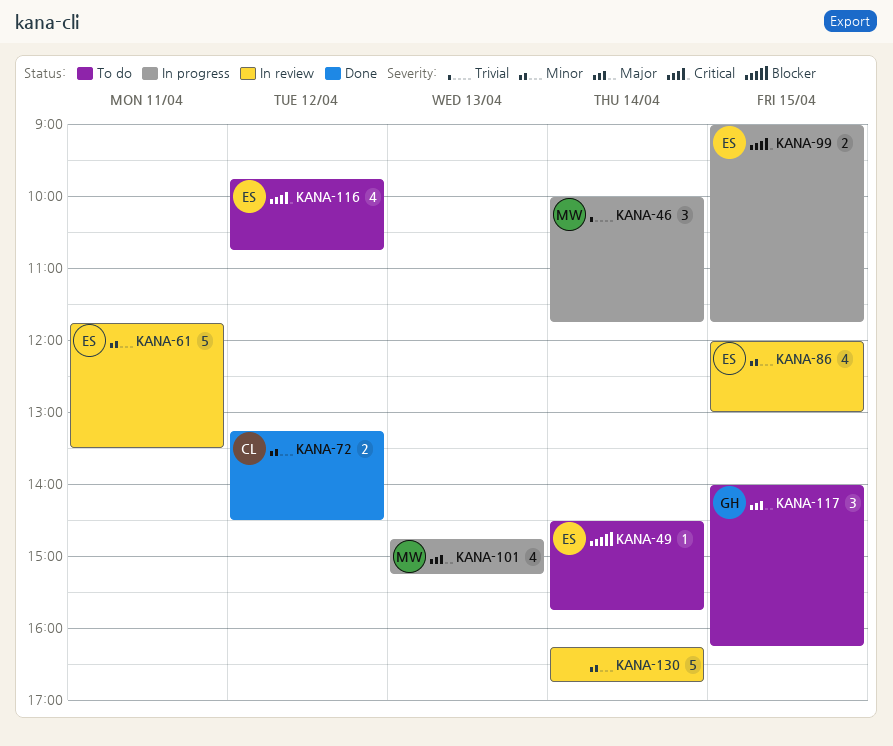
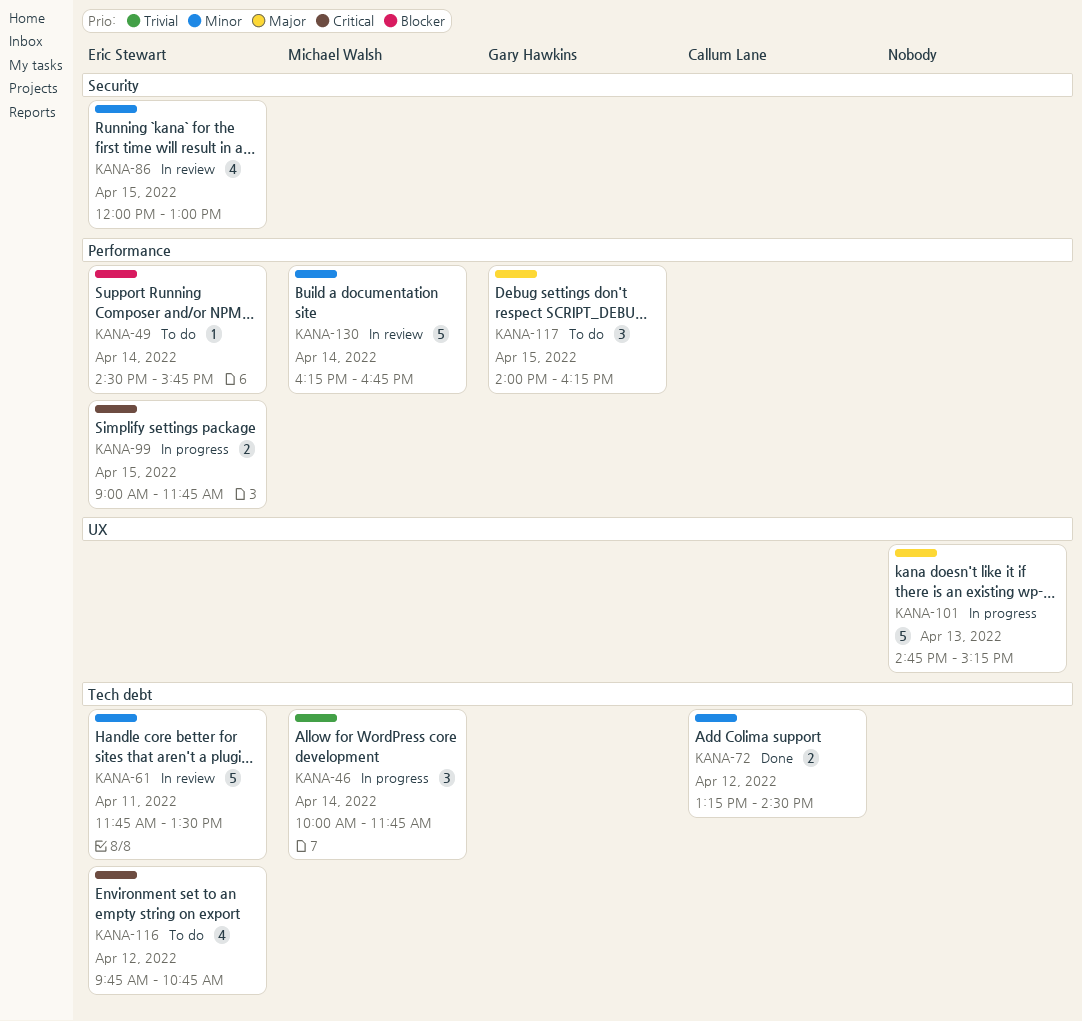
KANA-101, owner: Michael Walsh -> none
KANA-101, estimate: 4 -> 5
KANA-130, owner: none -> Michael Walsh

